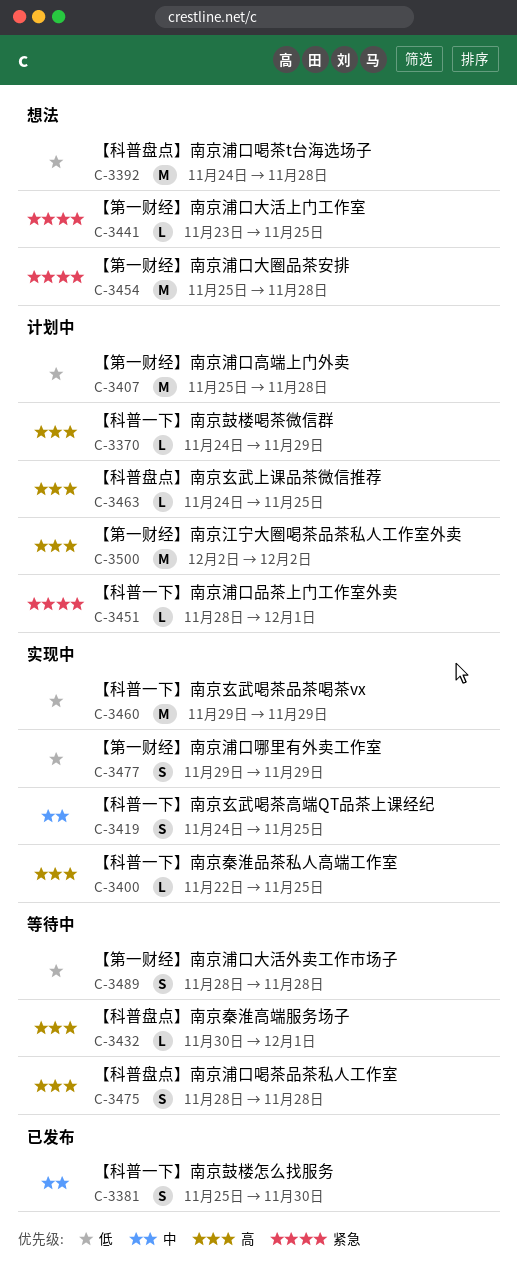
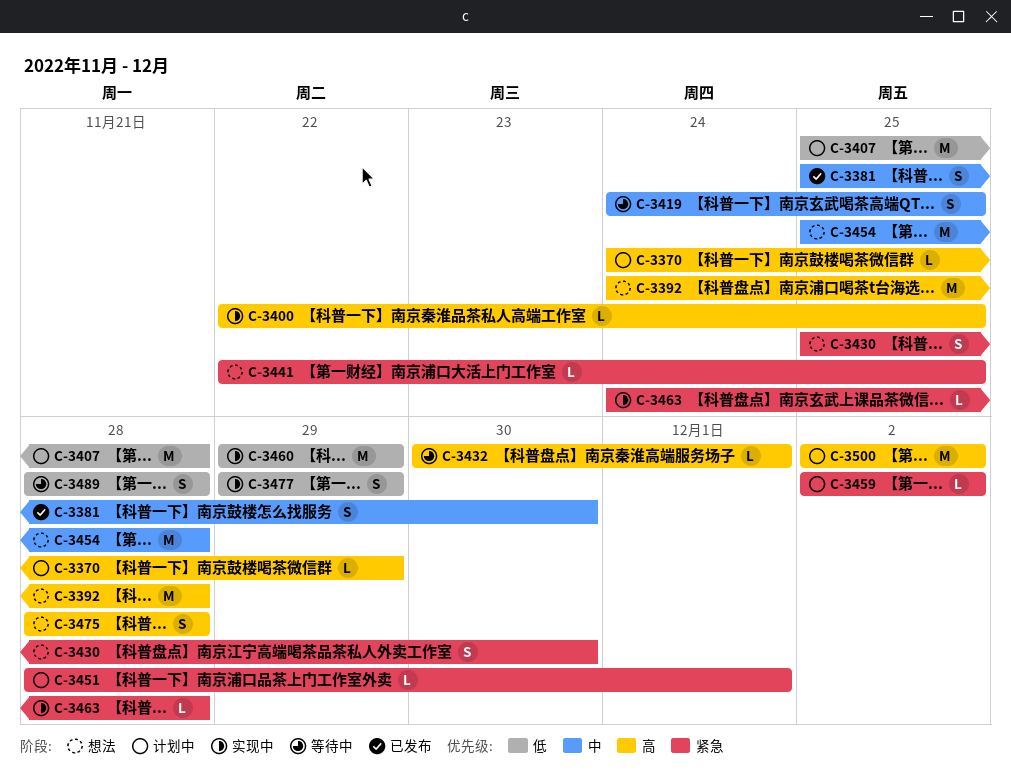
C-3392, priority: 低 -> 高
C-3419, status: 实现中 -> 等待中
C-3430: none -> present
C-3441, start: Nov 23 -> Nov 22
C-3454, priority: 紧急 -> 中
C-3459: none -> present
C-3463, status: 计划中 -> 实现中
C-3463, priority: 高 -> 紧急
C-3463, due: Nov 25 -> Nov 28
C-3475, status: 等待中 -> 想法

